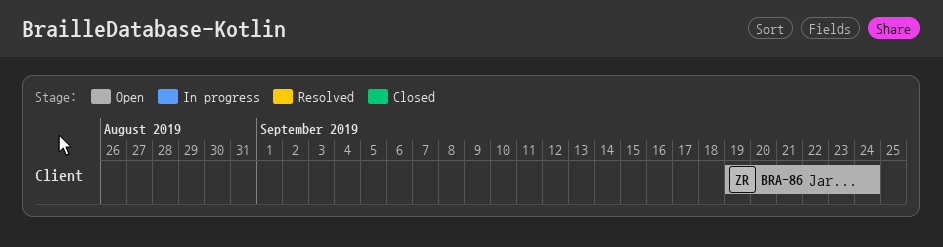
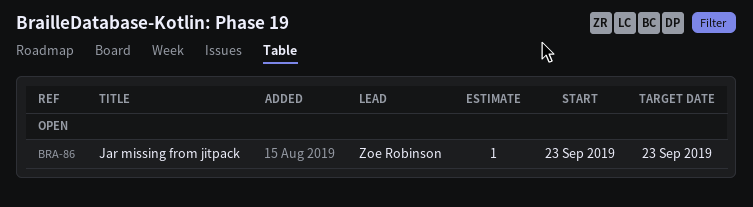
BRA-86, start: Sep 19 -> Sep 23
BRA-86, due: Sep 24 -> Sep 23

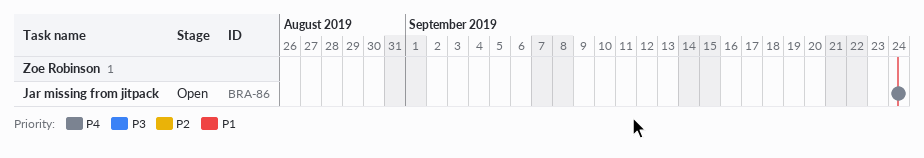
BRA-86, start: Sep 23 -> Sep 24
BRA-86, due: Sep 23 -> Sep 24

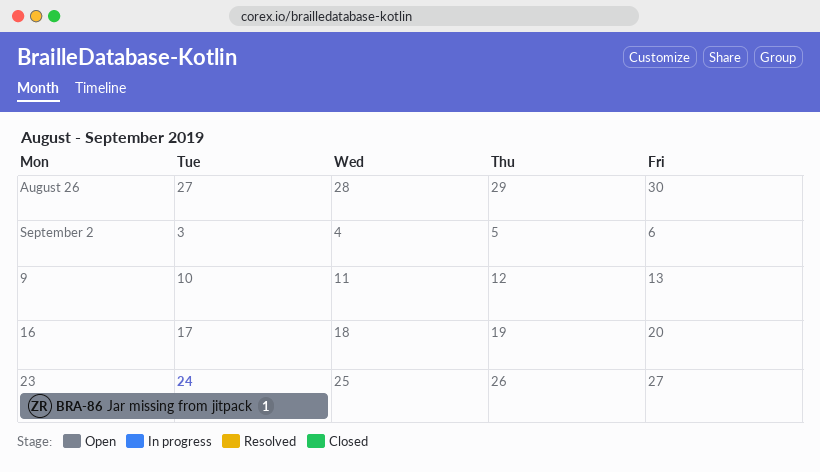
BRA-86, start: Sep 24 -> Sep 23

